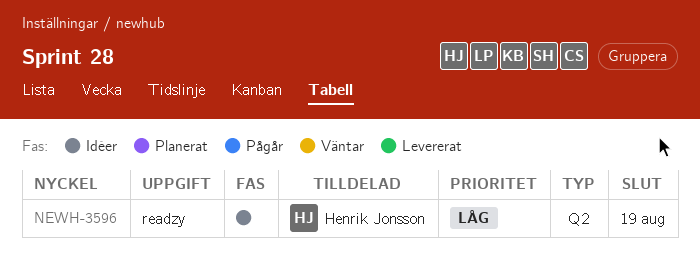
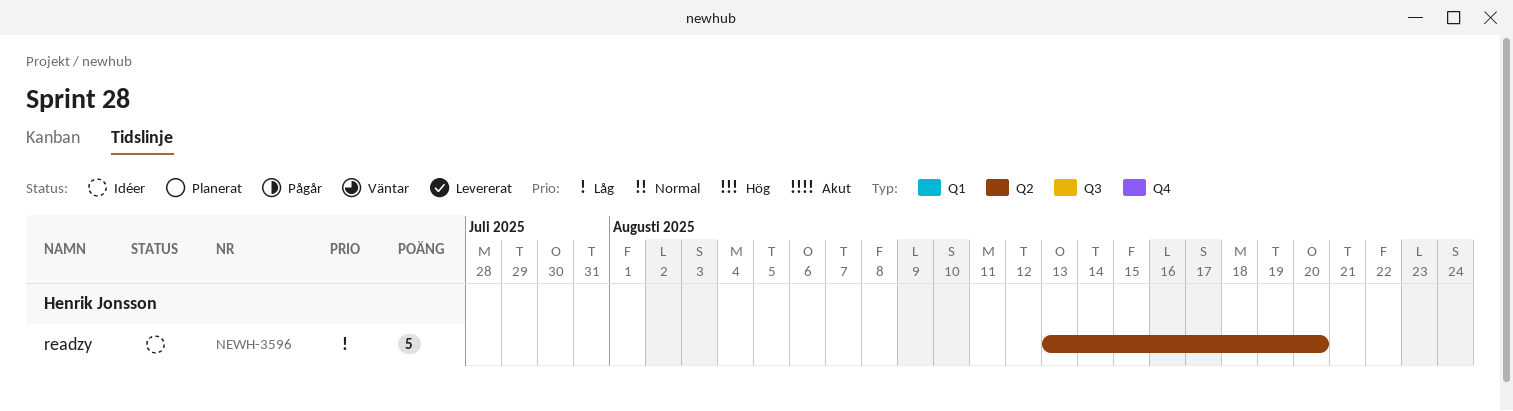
NEWH-3596, due: Aug 19 -> Aug 20

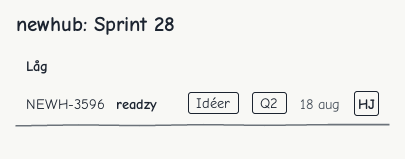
NEWH-3596, due: Aug 20 -> Aug 18

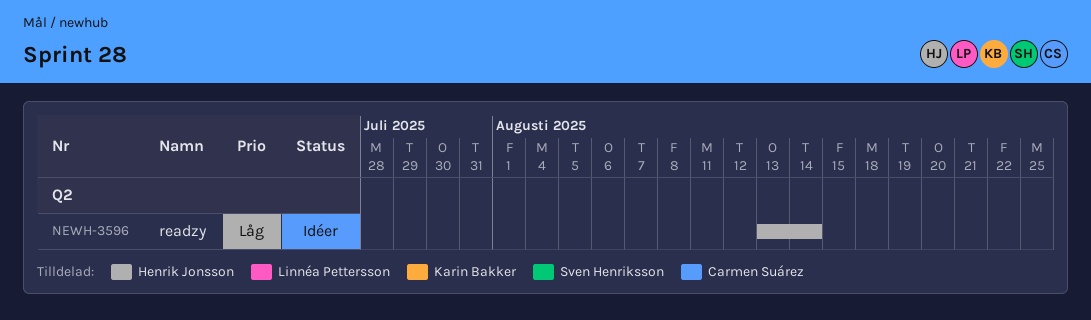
NEWH-3596, due: Aug 18 -> Aug 14

